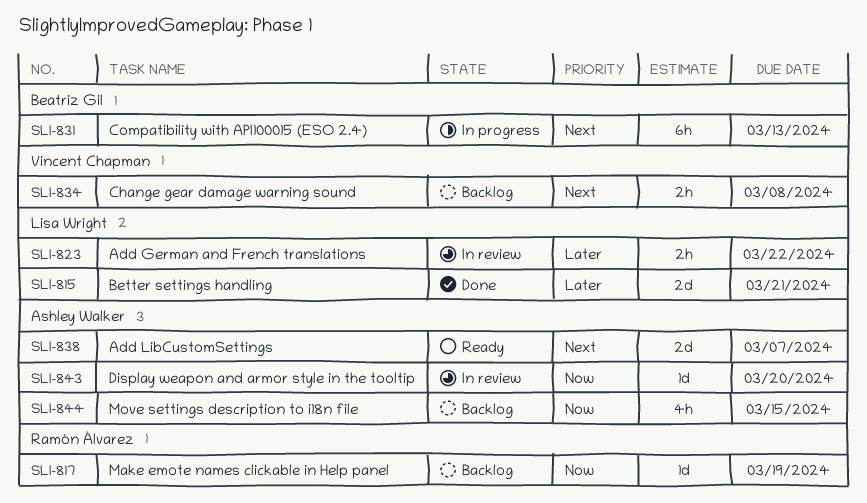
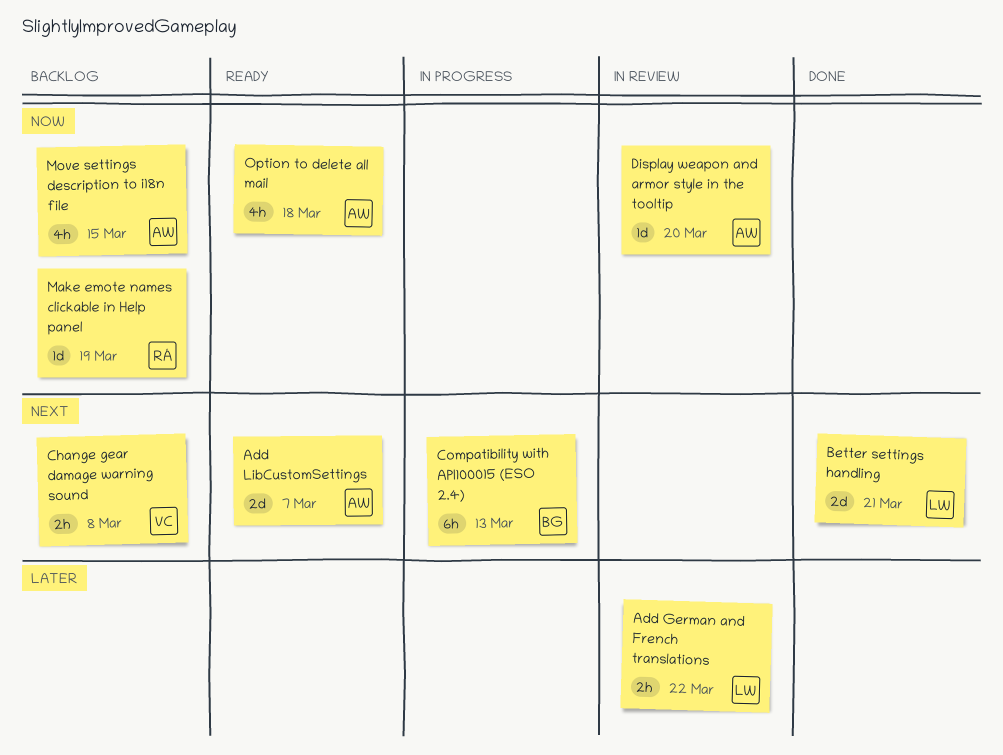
Better settings handling, priority: Later -> Next
Option to delete all mail: none -> present

